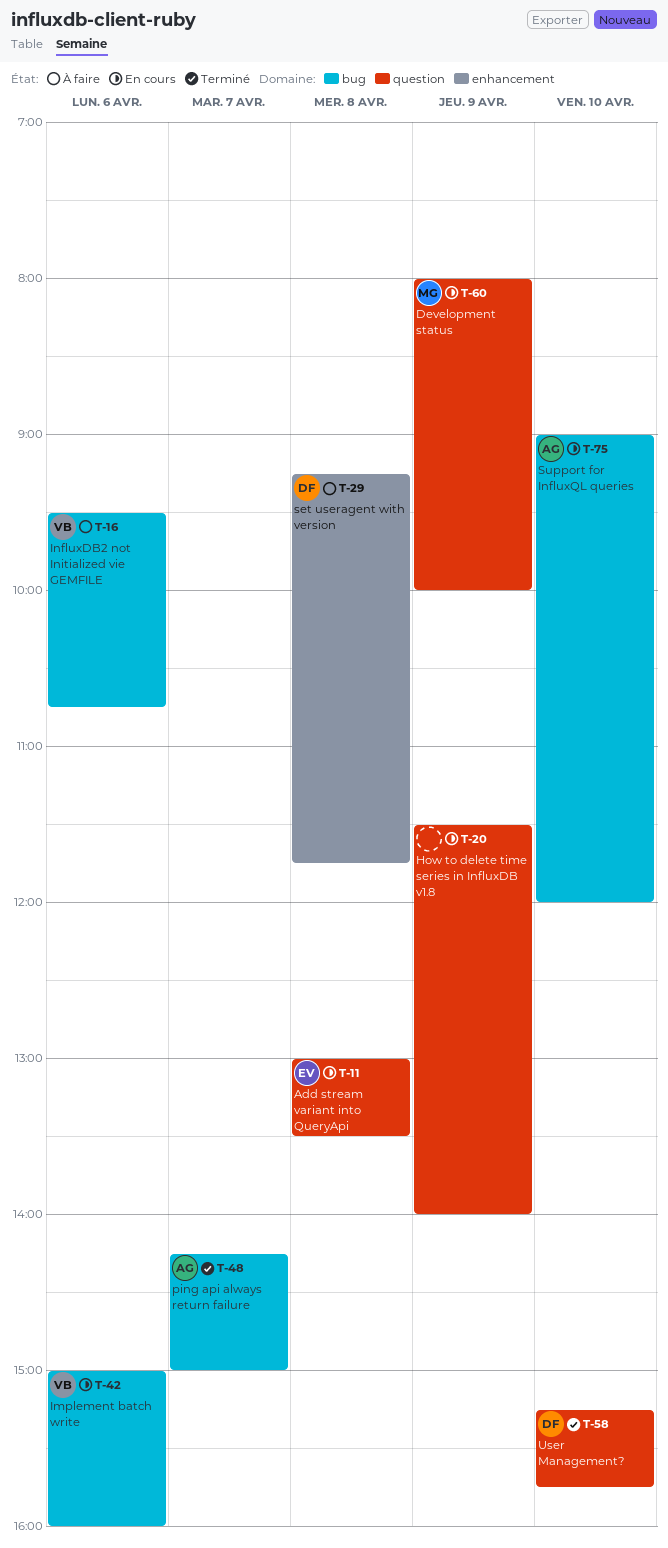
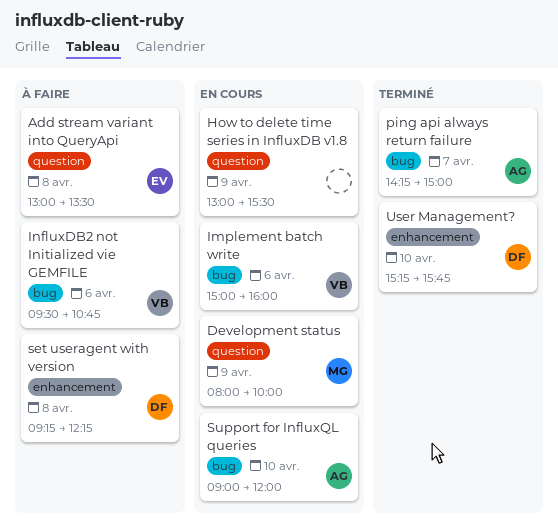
Add stream variant into QueryApi, status: En cours -> À faire
How to delete time series in InfluxDB v1.8, begins: 11:30 -> 13:00
How to delete time series in InfluxDB v1.8, ends: 14:00 -> 15:30
set useragent with version, ends: 11:45 -> 12:15
User Management?, label: question -> enhancement

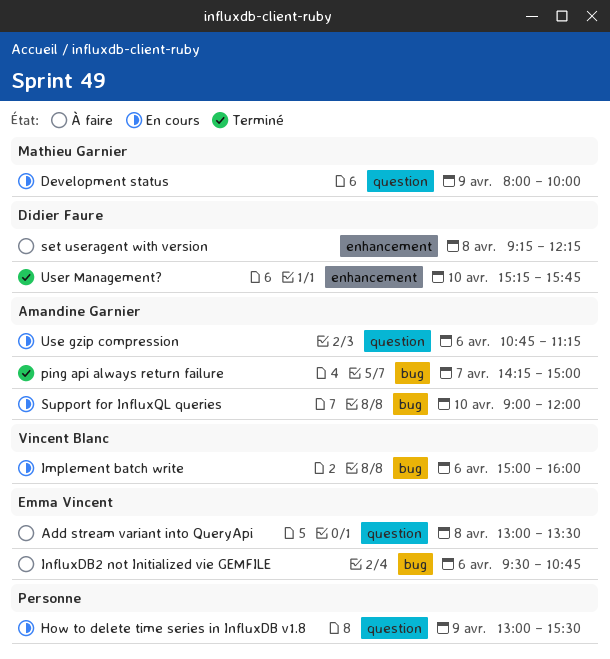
InfluxDB2 not Initialized vie GEMFILE, owner: Vincent Blanc -> Emma Vincent
Use gzip compression: none -> present

